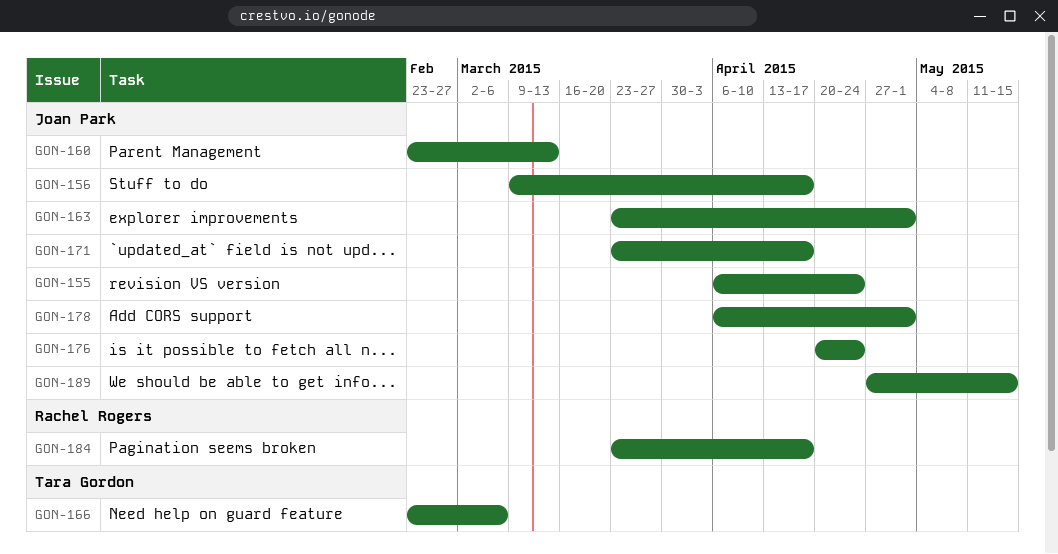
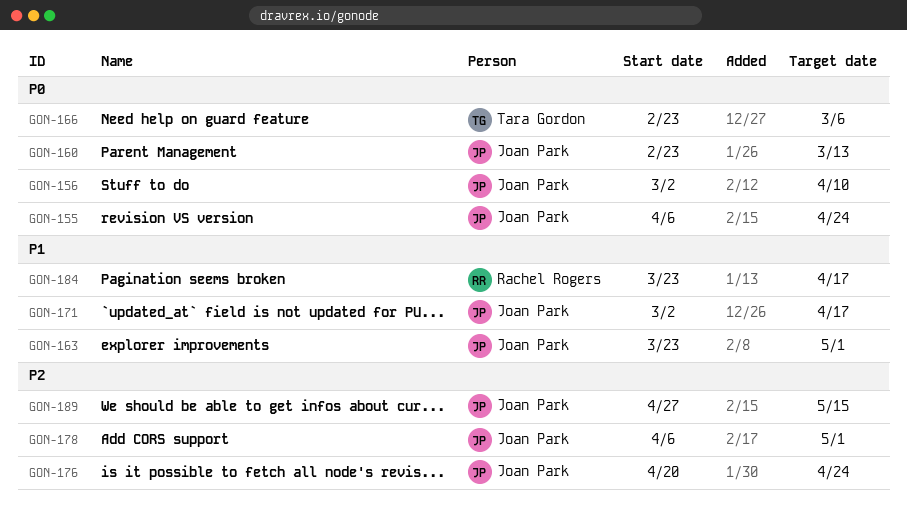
GON-156, start: Mar 9 -> Mar 2
GON-156, due: Apr 17 -> Apr 10
GON-171, start: Mar 23 -> Mar 2

